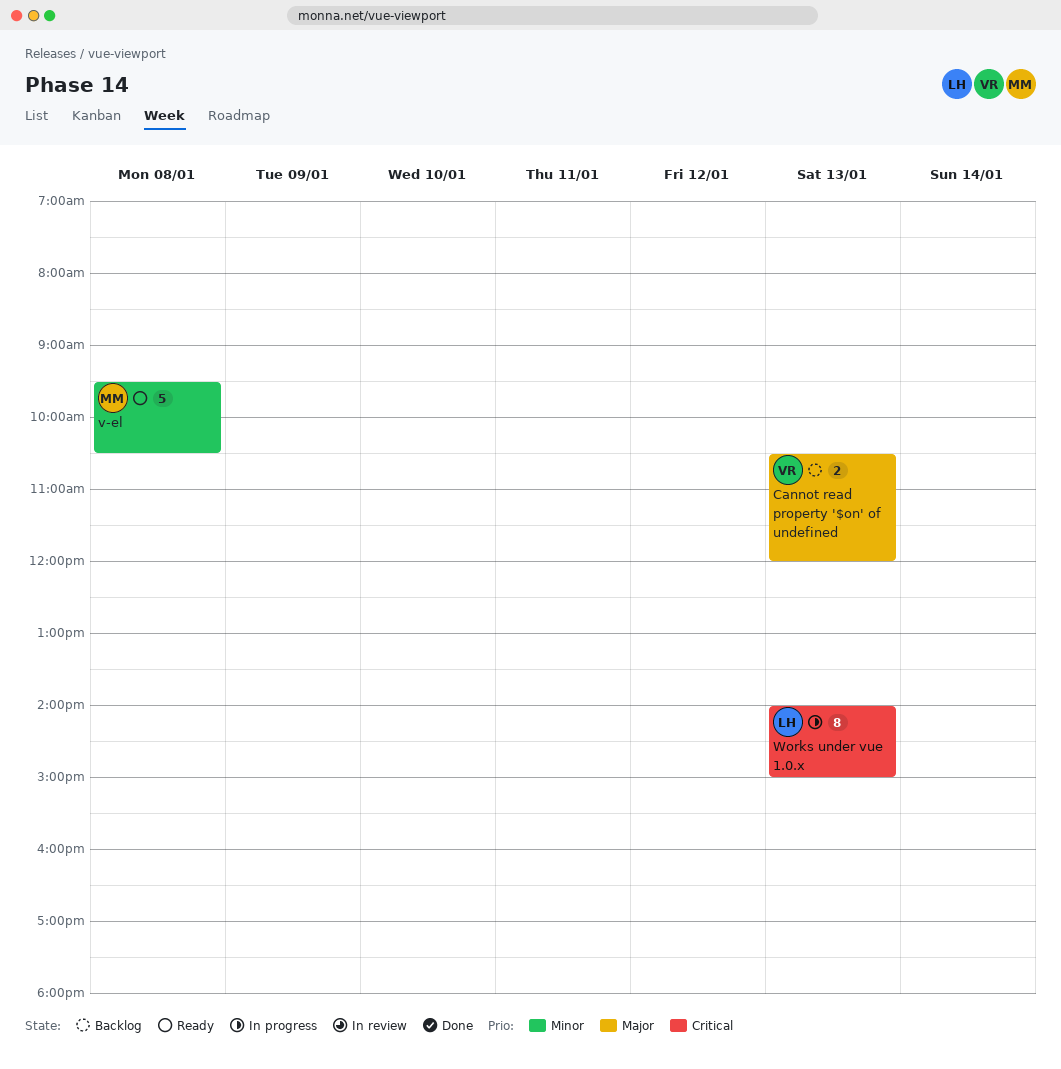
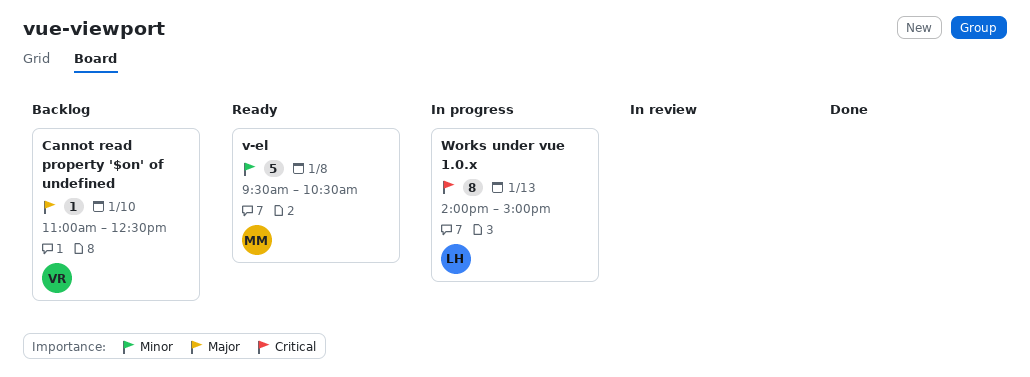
Cannot read property '$on' of undefined, estimate: 2 -> 1
Cannot read property '$on' of undefined, day: Jan 13 -> Jan 10
Cannot read property '$on' of undefined, begins: 10:30 -> 11:00
Cannot read property '$on' of undefined, ends: 12:00 -> 12:30

